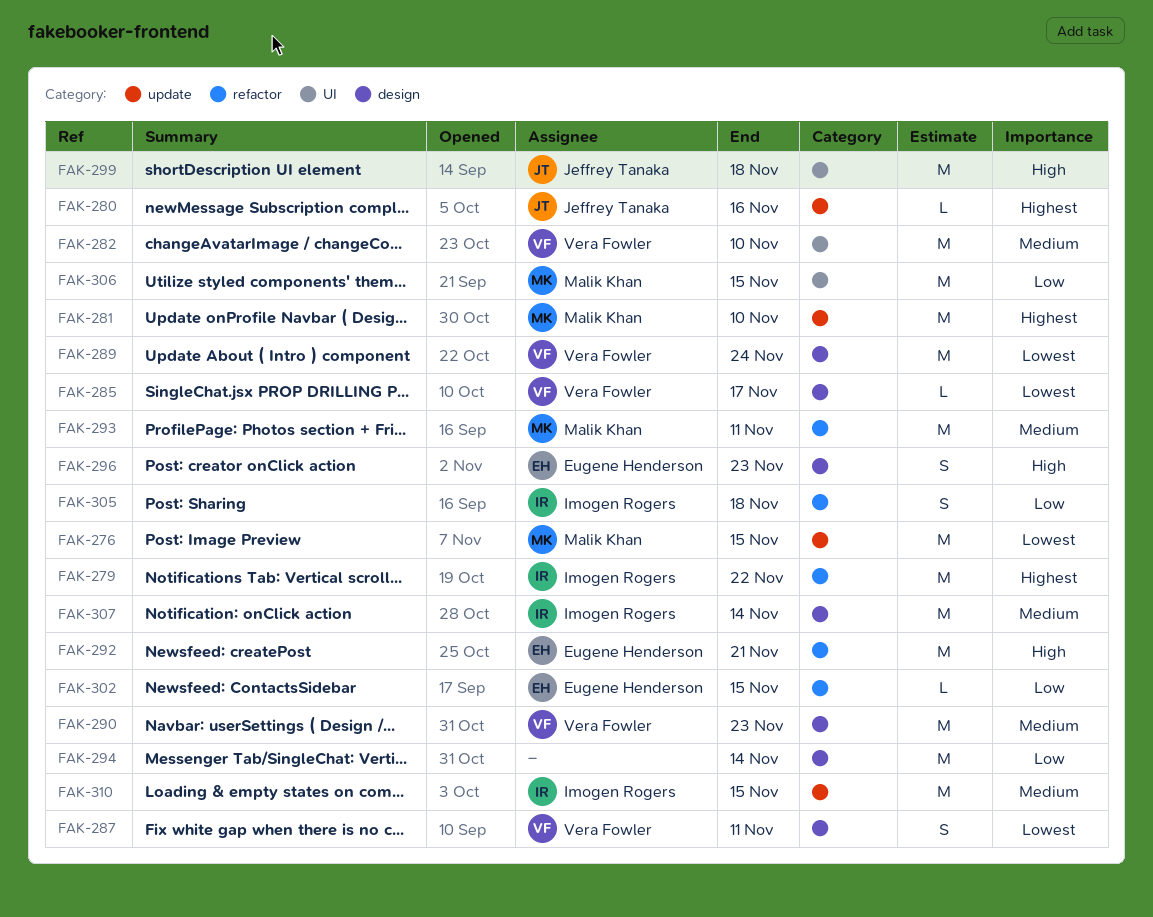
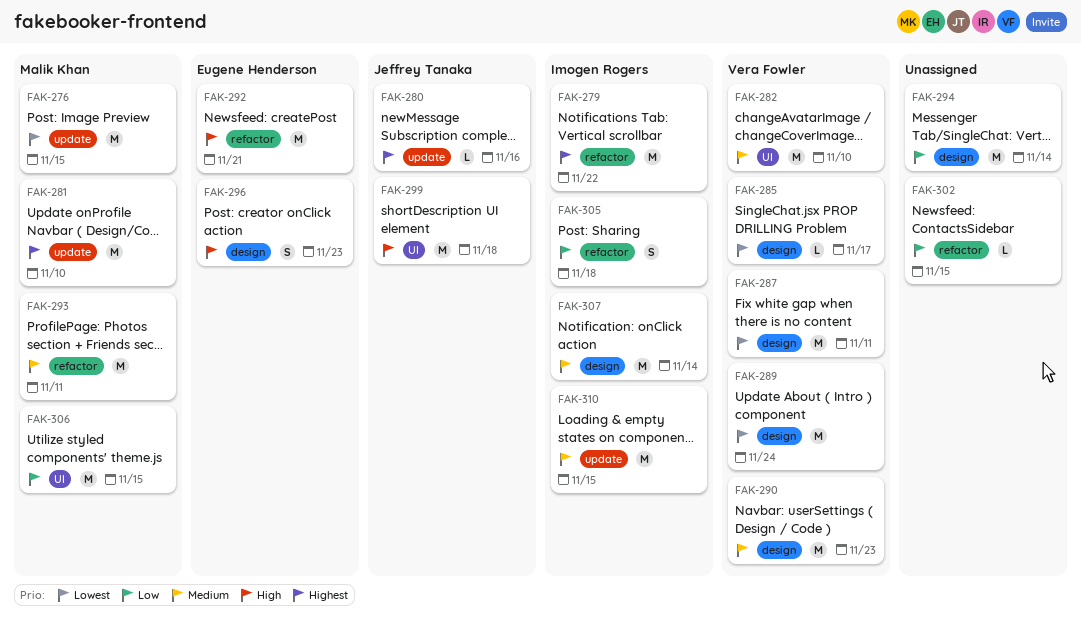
FAK-287, estimate: S -> M
FAK-302, owner: Eugene Henderson -> none

